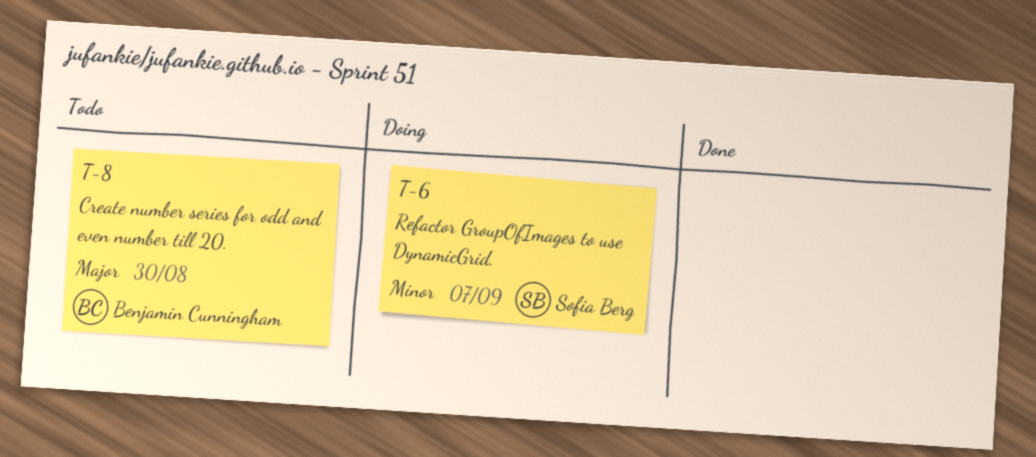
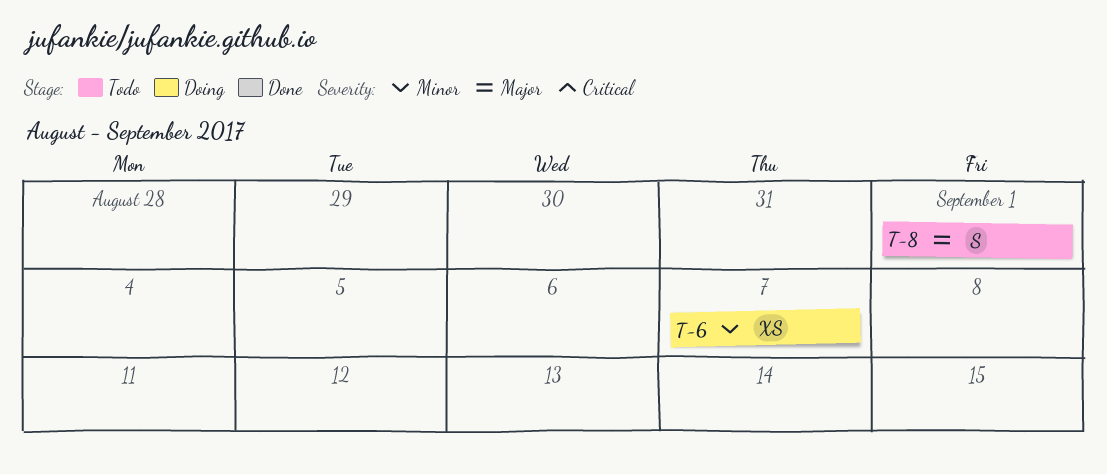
T-8, due: Aug 30 -> Sep 1

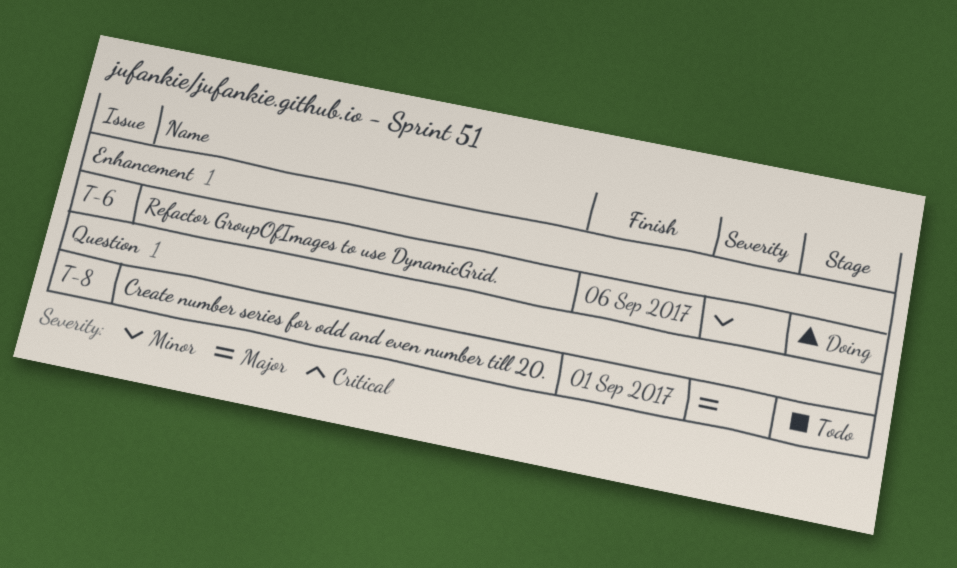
T-6, due: Sep 7 -> Sep 6

